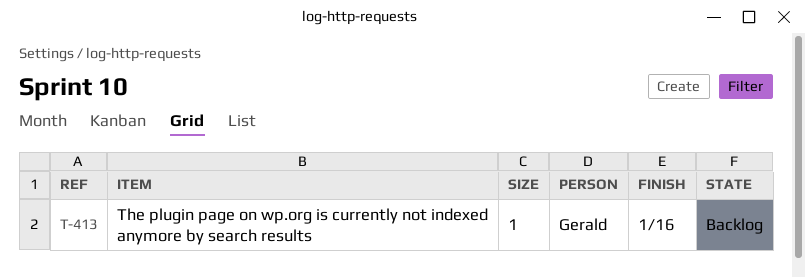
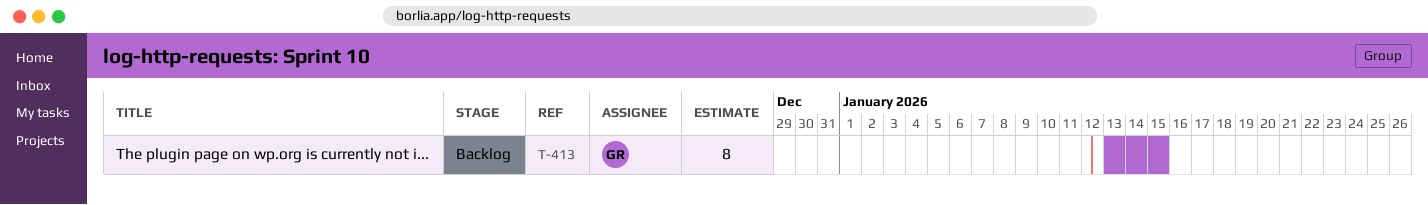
T-413, estimate: 1 -> 8
T-413, due: Jan 16 -> Jan 15

